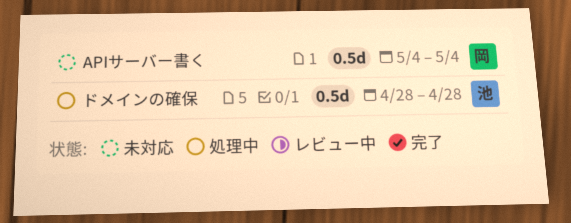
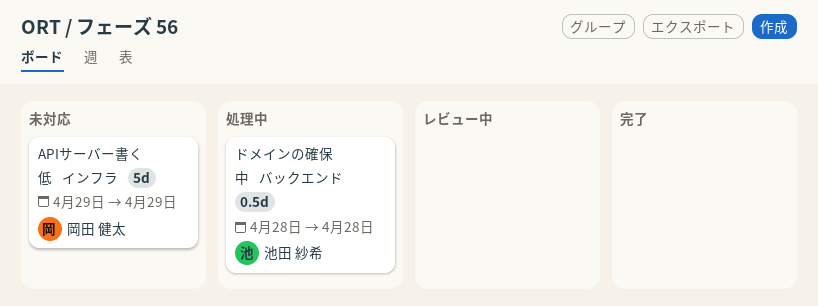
APIサーバー書く, estimate: 0.5d -> 5d
APIサーバー書く, start: May 4 -> Apr 29
APIサーバー書く, due: May 4 -> Apr 29

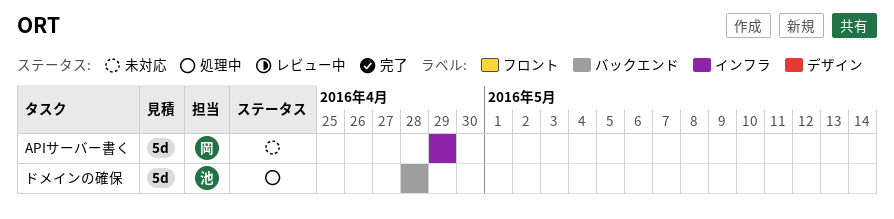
ドメインの確保, estimate: 0.5d -> 5d

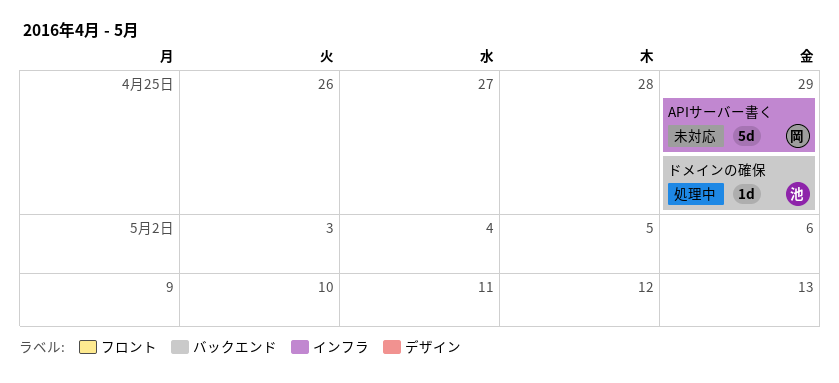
ドメインの確保, estimate: 5d -> 1d
ドメインの確保, due: Apr 28 -> Apr 29

